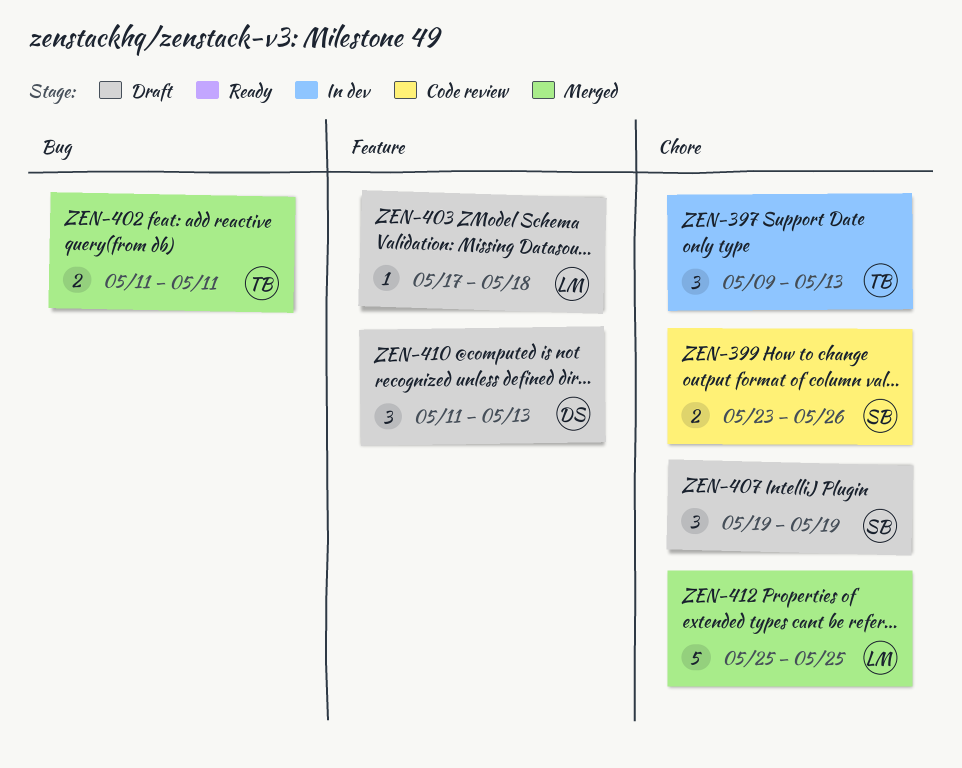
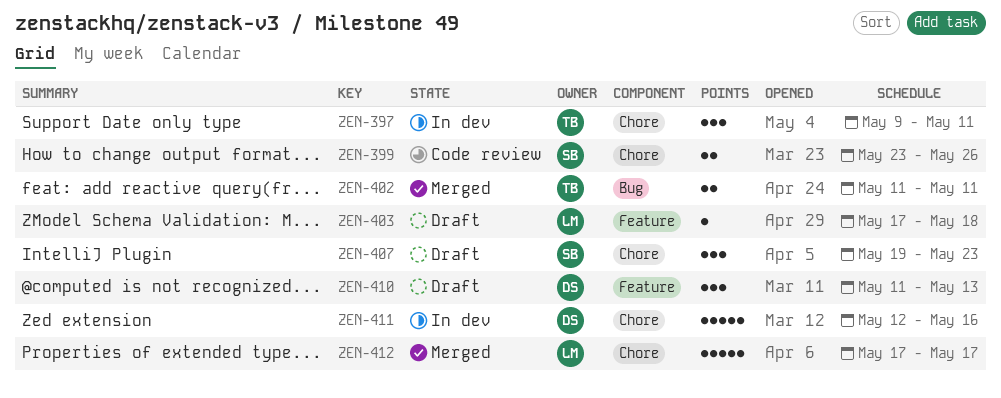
ZEN-397, due: May 13 -> May 11
ZEN-407, due: May 19 -> May 23
ZEN-411: none -> present
ZEN-412, start: May 25 -> May 17
ZEN-412, due: May 25 -> May 17

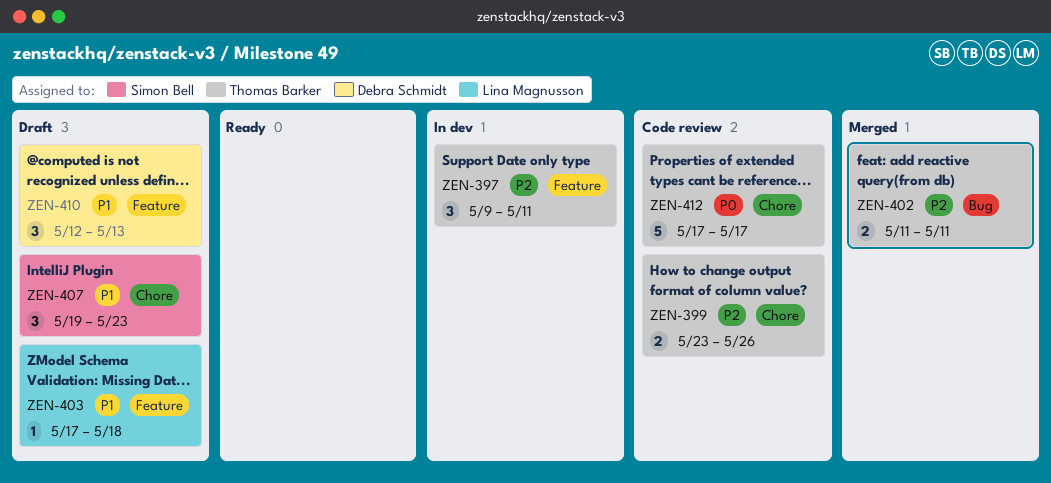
ZEN-397, label: Chore -> Feature
ZEN-399, owner: Simon Bell -> Thomas Barker
ZEN-410, start: May 11 -> May 12
ZEN-411: present -> none
ZEN-412, status: Merged -> Code review
ZEN-412, owner: Lina Magnusson -> Thomas Barker

